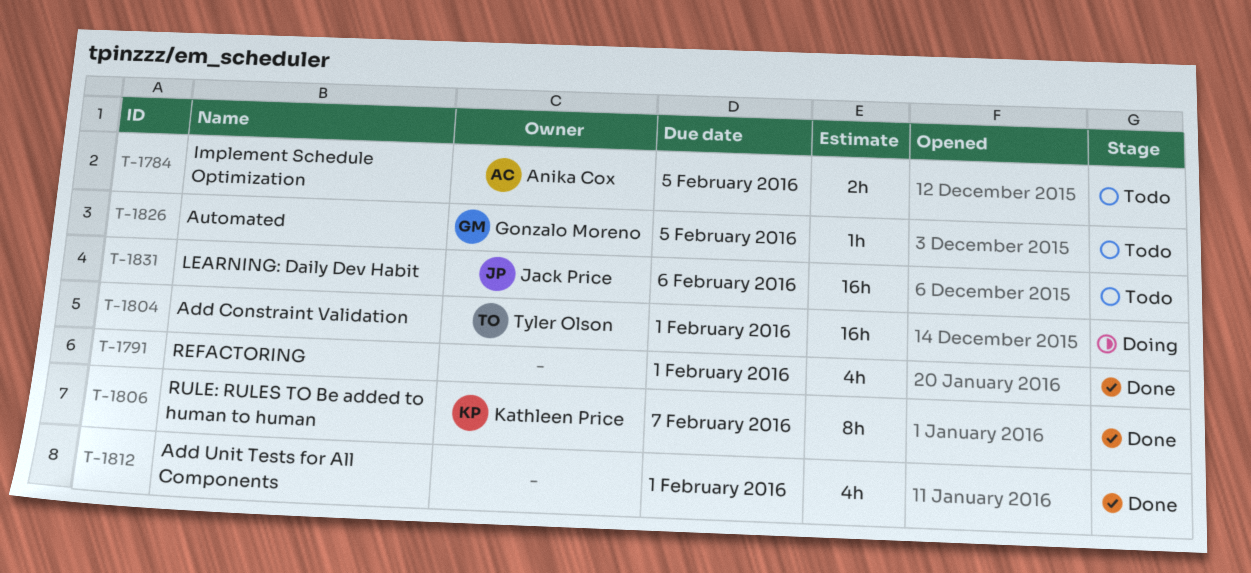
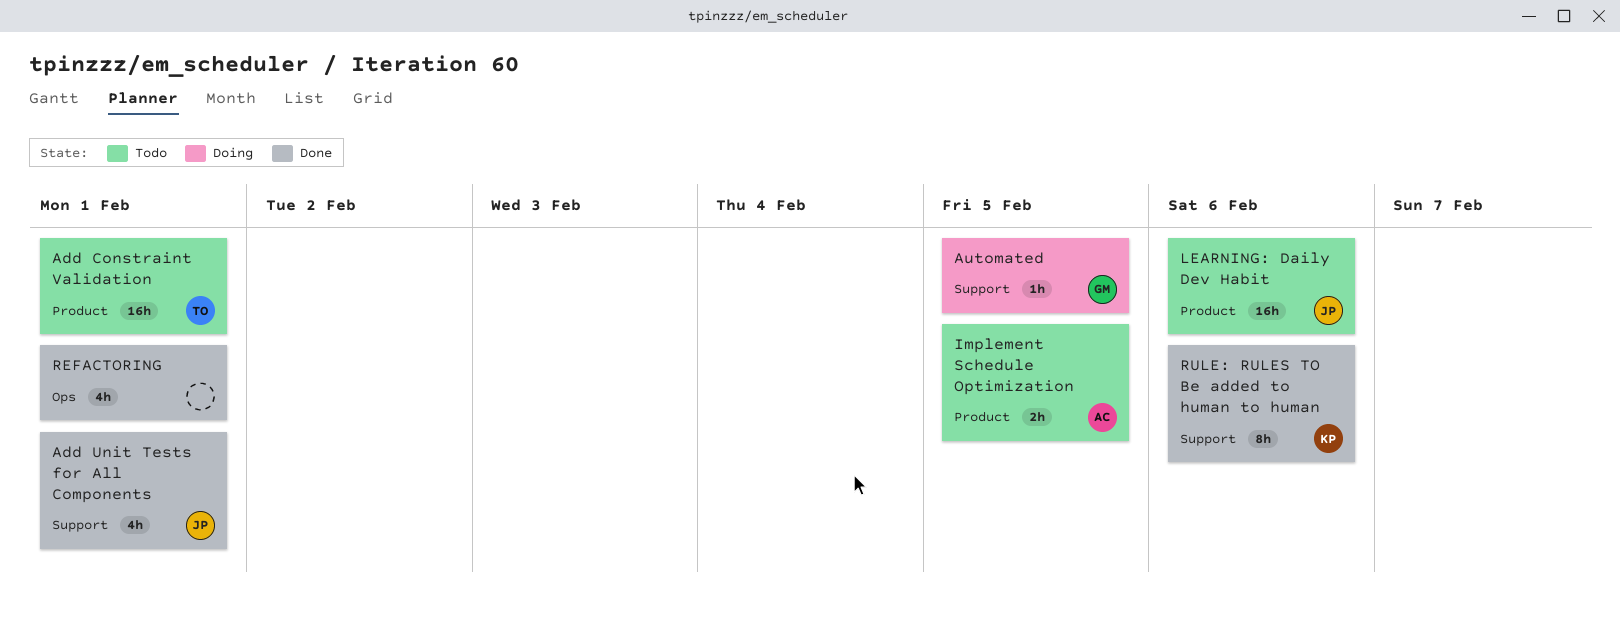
Add Constraint Validation, status: Doing -> Todo
Add Unit Tests for All Components, owner: none -> Jack Price
Automated, status: Todo -> Doing
RULE: RULES TO Be added to human to human, due: Feb 7 -> Feb 6

